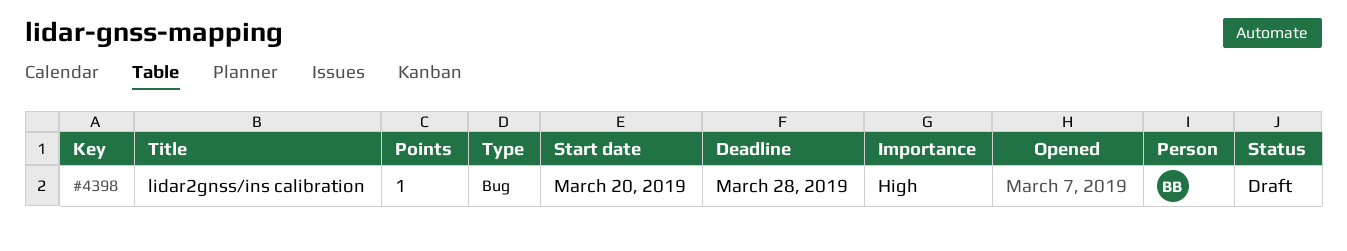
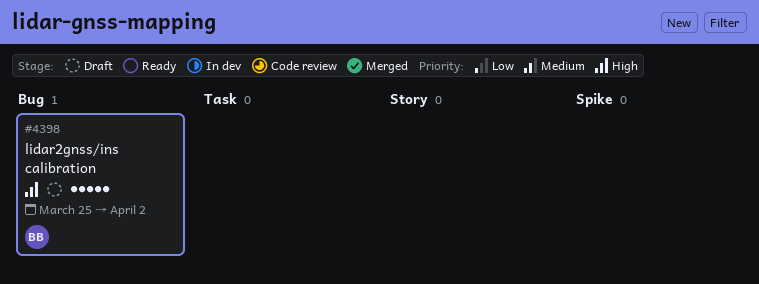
#4398, estimate: 1 -> 5
#4398, start: Mar 20 -> Mar 25
#4398, due: Mar 28 -> Apr 2

